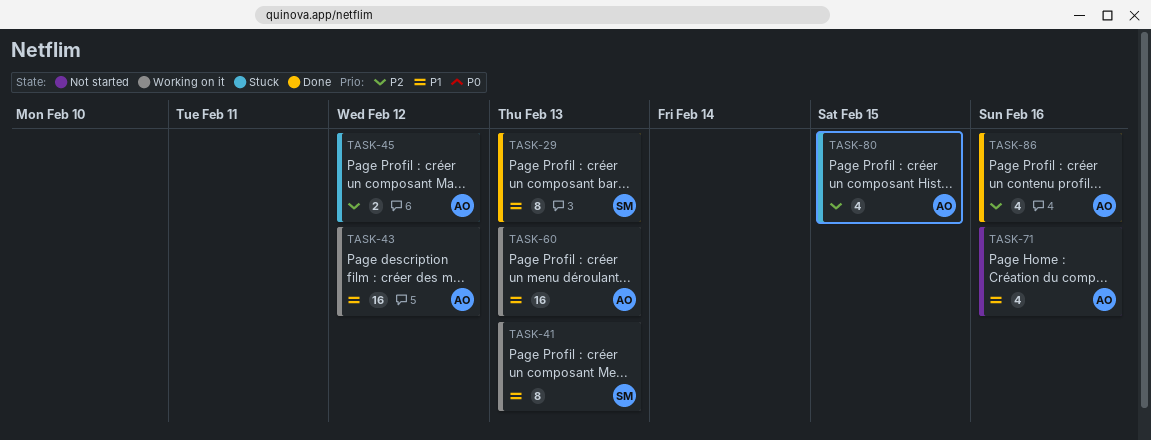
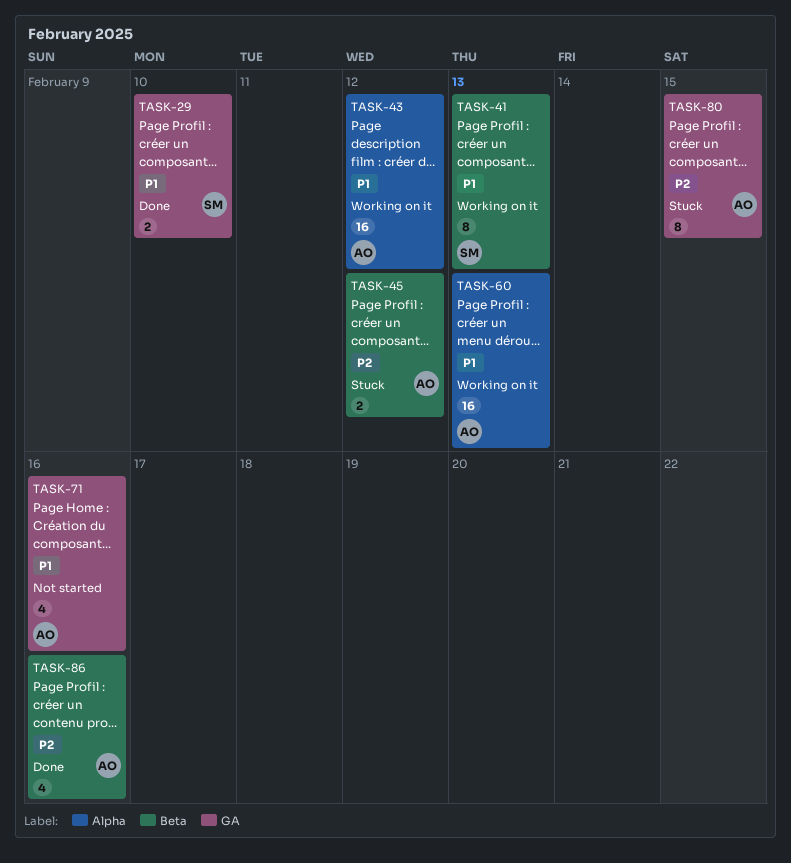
TASK-29, estimate: 8 -> 2
TASK-29, due: Feb 13 -> Feb 10
TASK-80, estimate: 4 -> 8

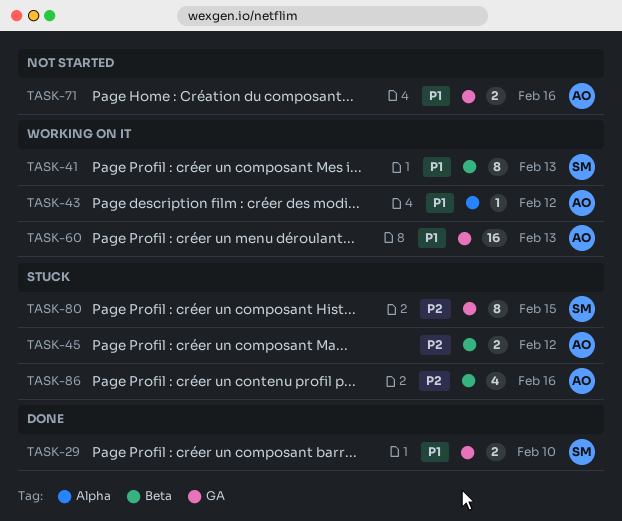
TASK-43, estimate: 16 -> 1
TASK-60, label: Alpha -> GA
TASK-71, estimate: 4 -> 2
TASK-80, owner: AO -> SM
TASK-86, status: Done -> Stuck

